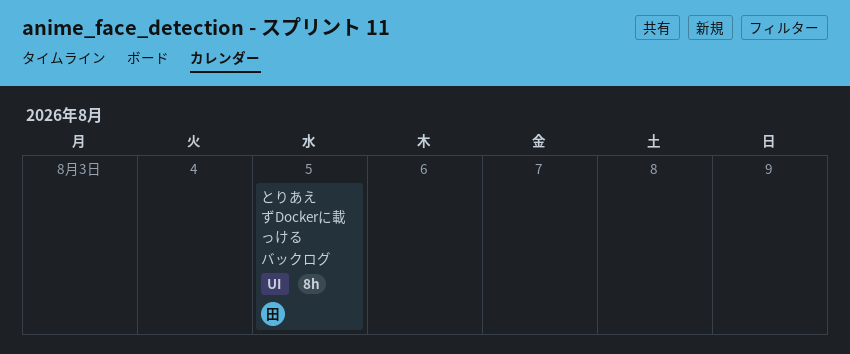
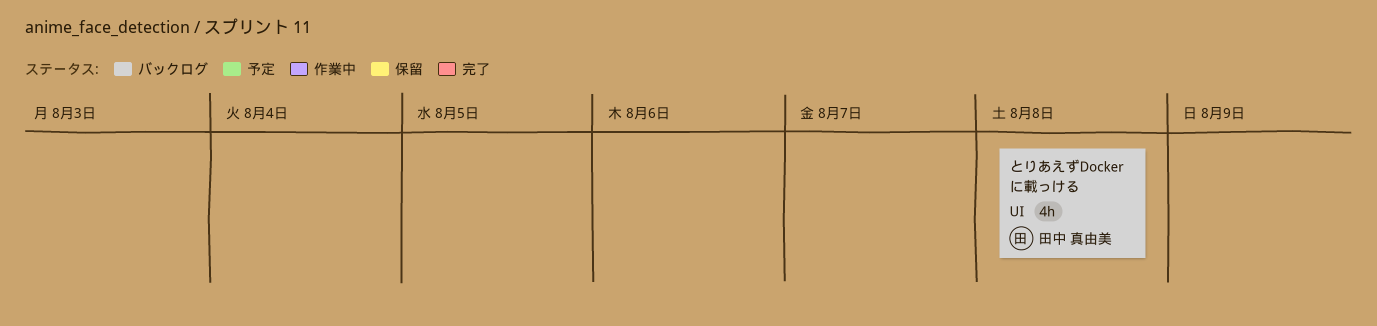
とりあえずDockerに載っける, estimate: 8h -> 4h
とりあえずDockerに載っける, due: Aug 5 -> Aug 8

